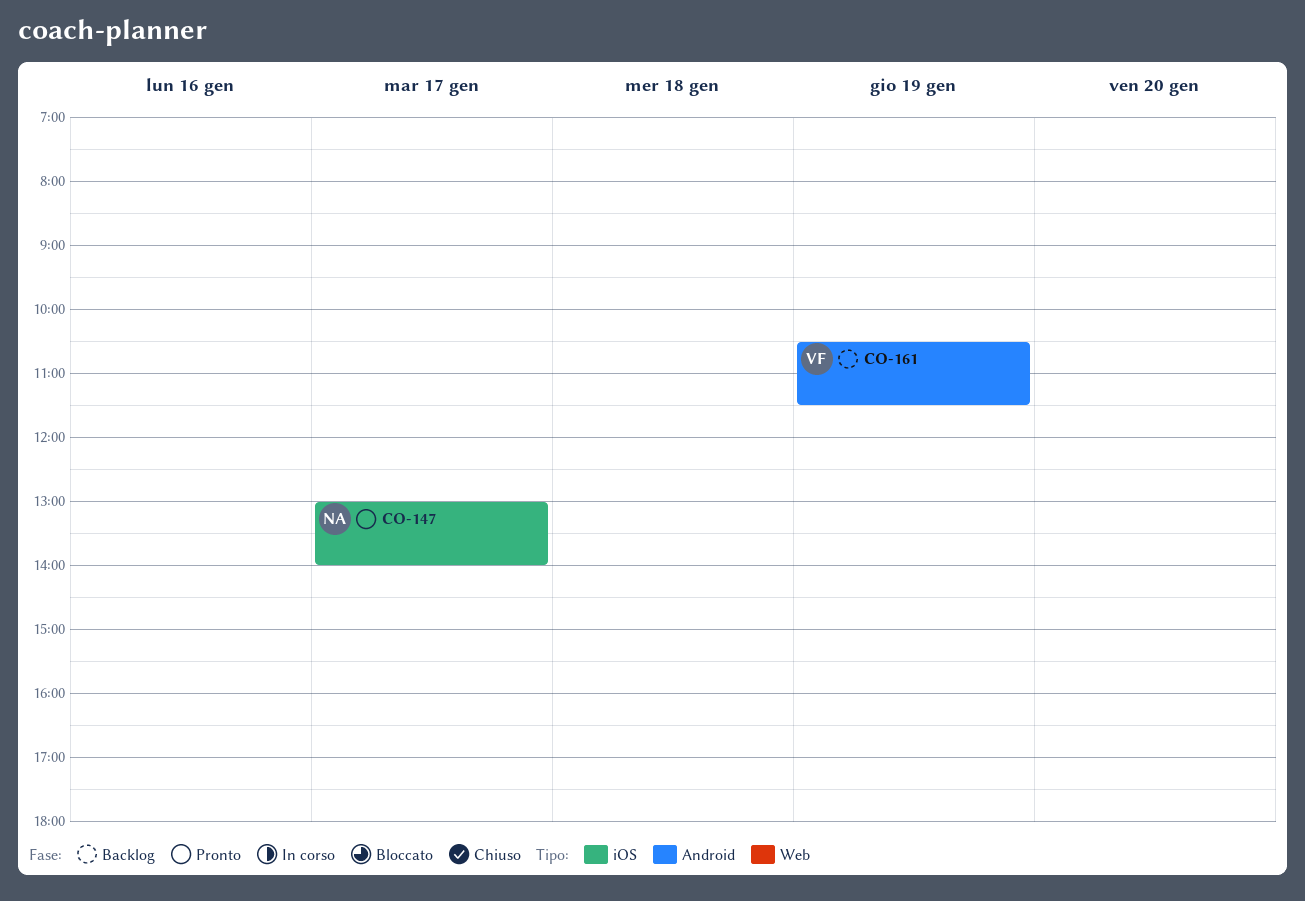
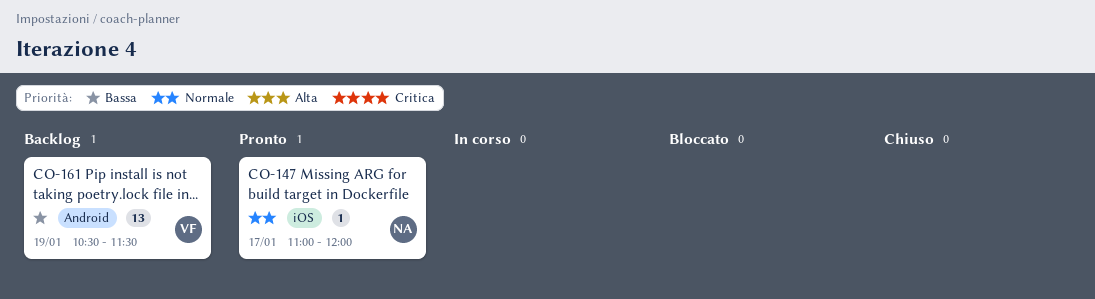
CO-147, begins: 13:00 -> 11:00
CO-147, ends: 14:00 -> 12:00

